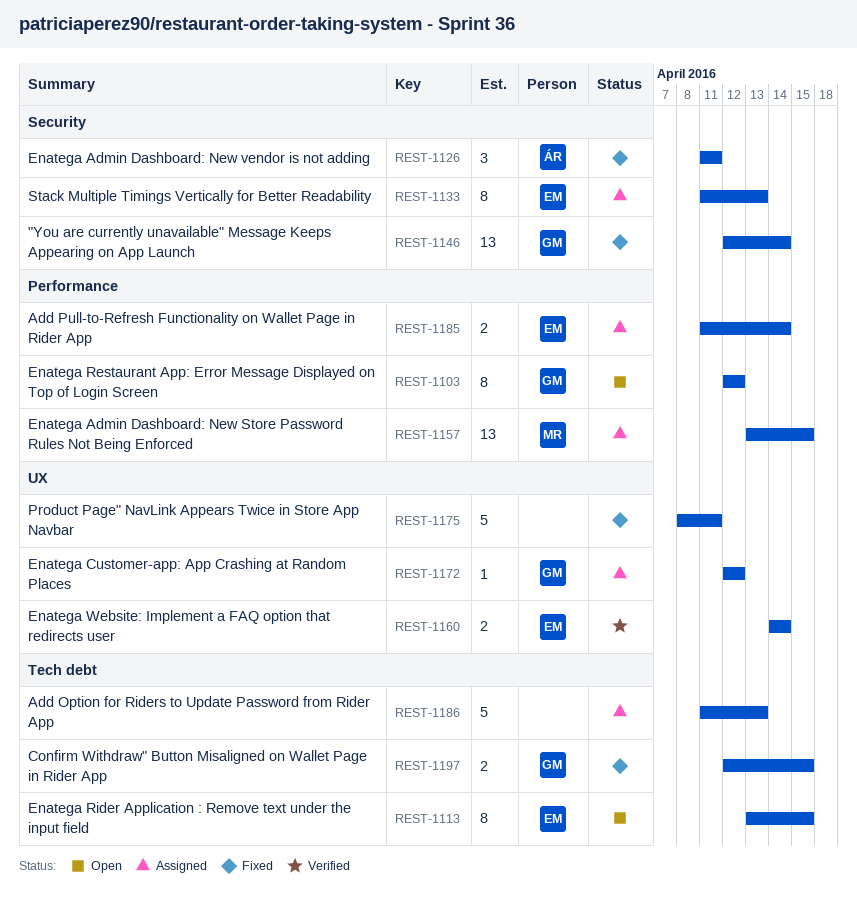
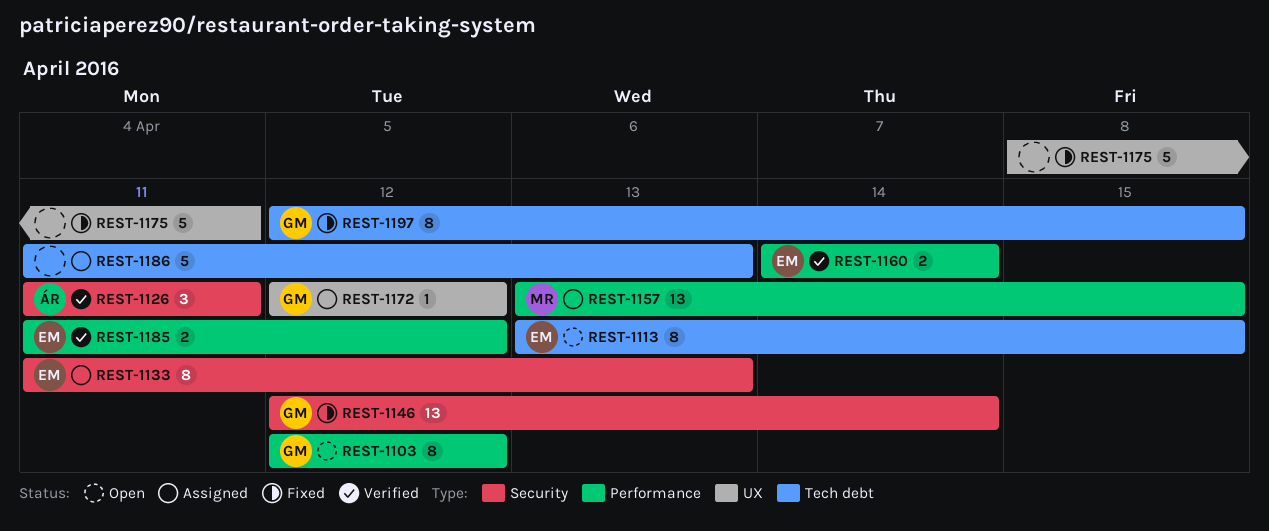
REST-1126, status: Fixed -> Verified
REST-1160, label: UX -> Performance
REST-1185, status: Assigned -> Verified
REST-1185, due: Apr 14 -> Apr 12
REST-1197, estimate: 2 -> 8

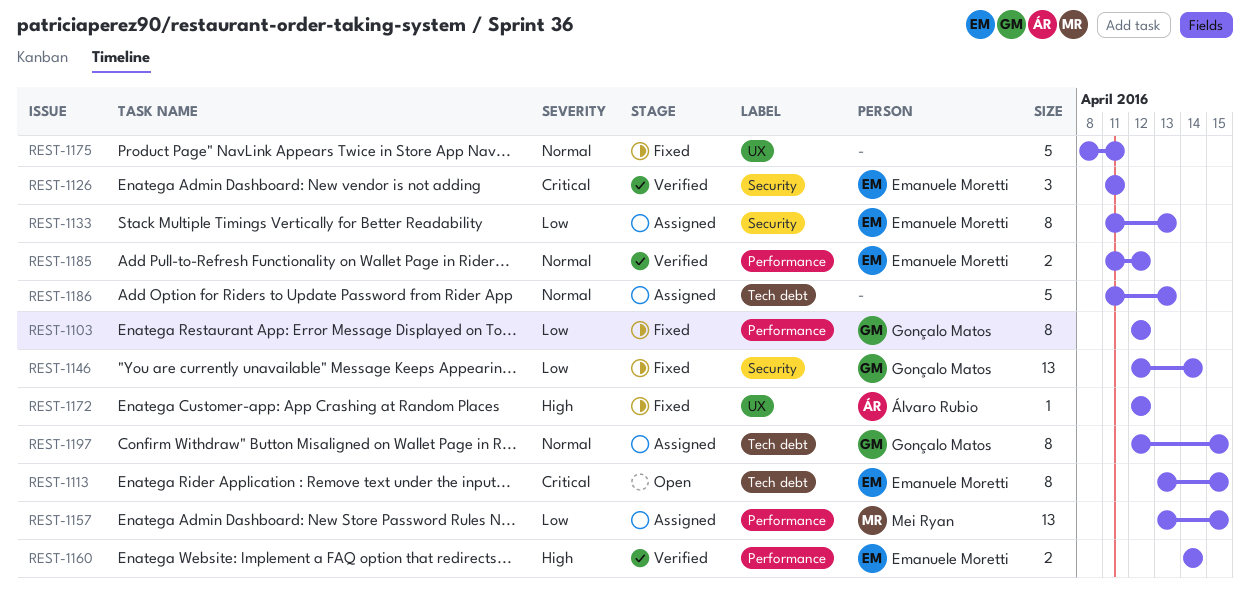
REST-1103, status: Open -> Fixed
REST-1126, owner: Álvaro Rubio -> Emanuele Moretti
REST-1172, status: Assigned -> Fixed
REST-1172, owner: Gonçalo Matos -> Álvaro Rubio
REST-1197, status: Fixed -> Assigned

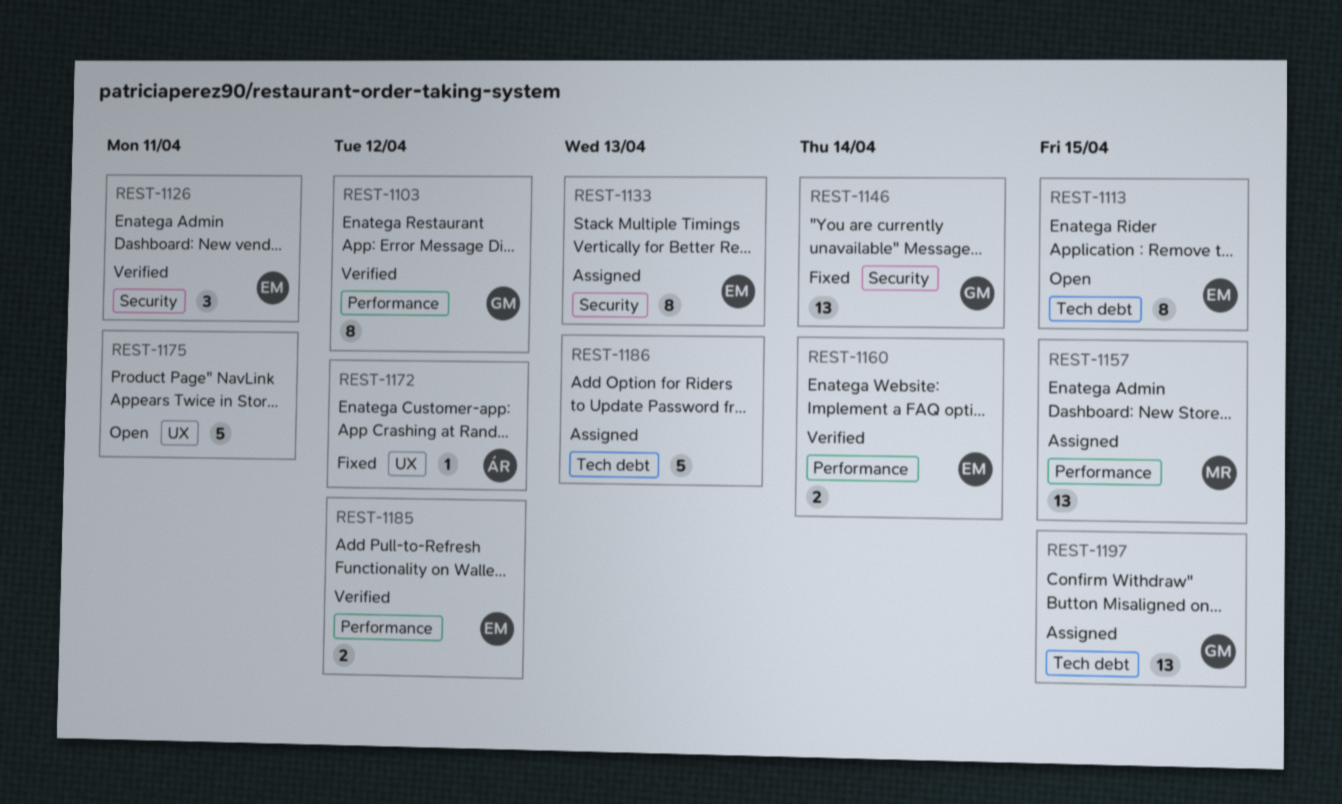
REST-1103, status: Fixed -> Verified
REST-1175, status: Fixed -> Open
REST-1197, estimate: 8 -> 13

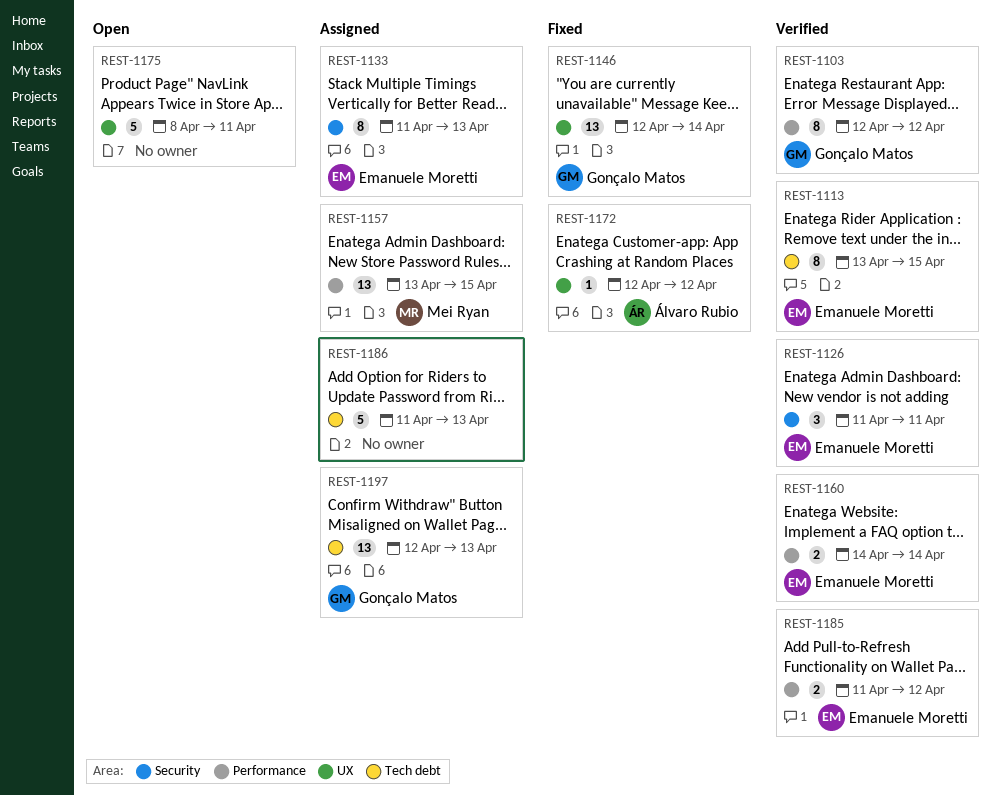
REST-1113, status: Open -> Verified
REST-1146, label: Security -> UX
REST-1197, due: Apr 15 -> Apr 13

